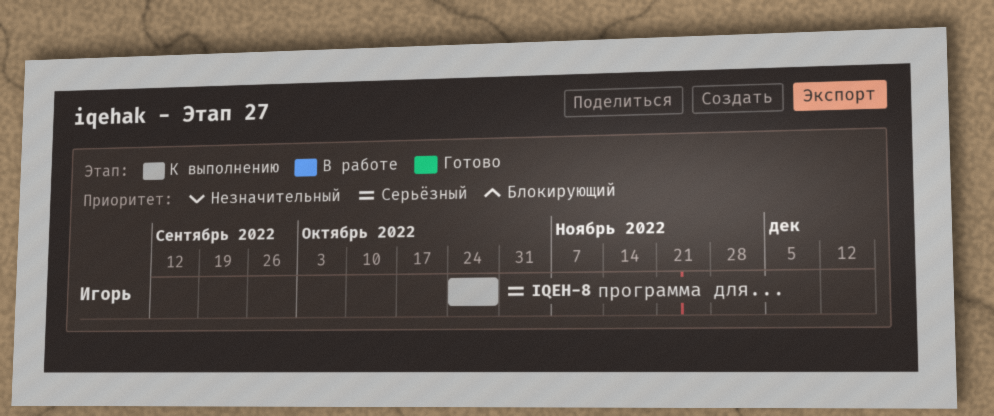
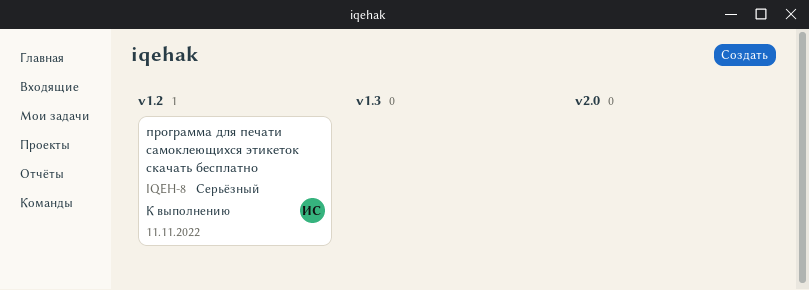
IQEH-8, due: Oct 28 -> Nov 11

